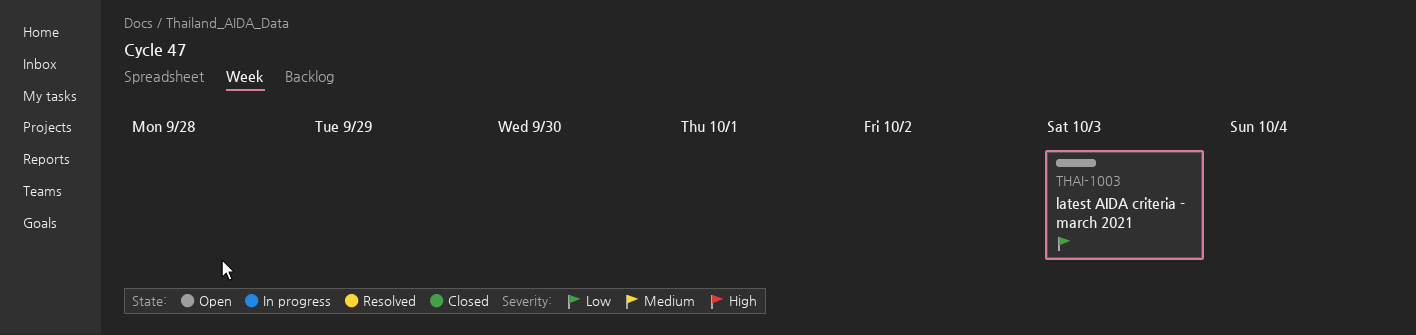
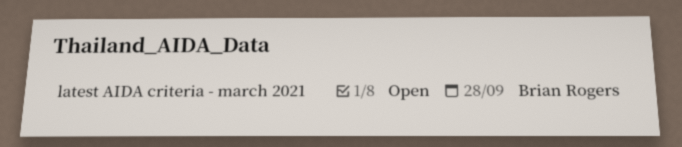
latest AIDA criteria - march 2021, due: Oct 3 -> Sep 28

